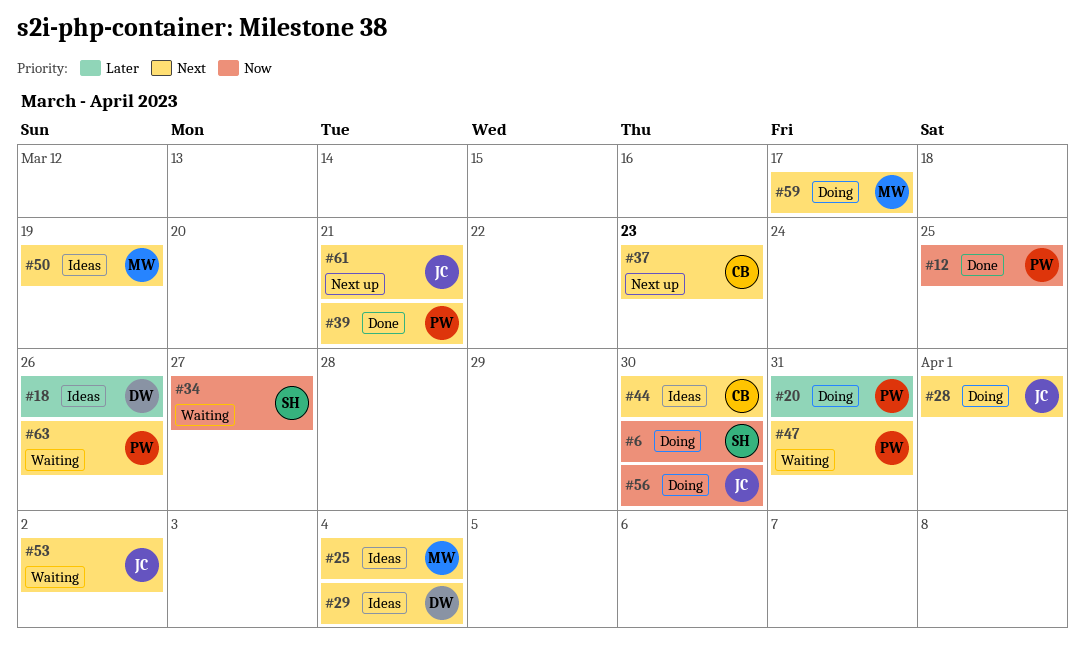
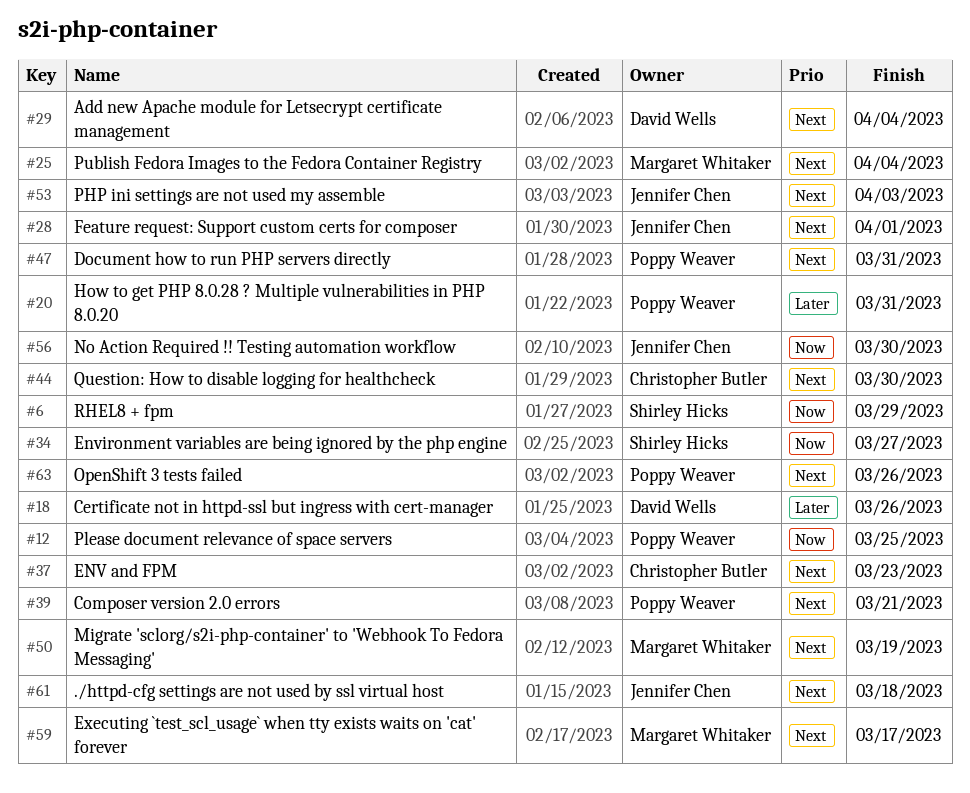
#6, due: Mar 30 -> Mar 29
#53, due: Apr 2 -> Apr 3
#61, due: Mar 21 -> Mar 18

